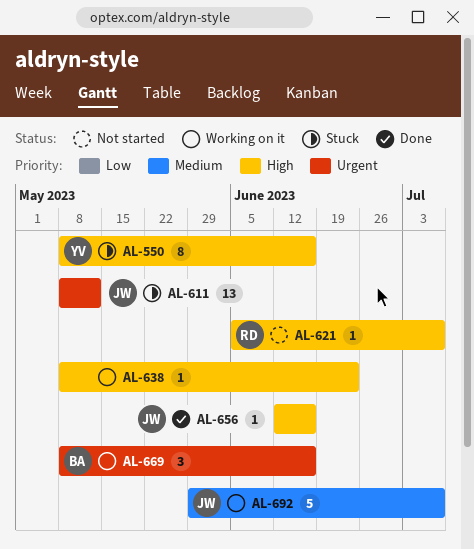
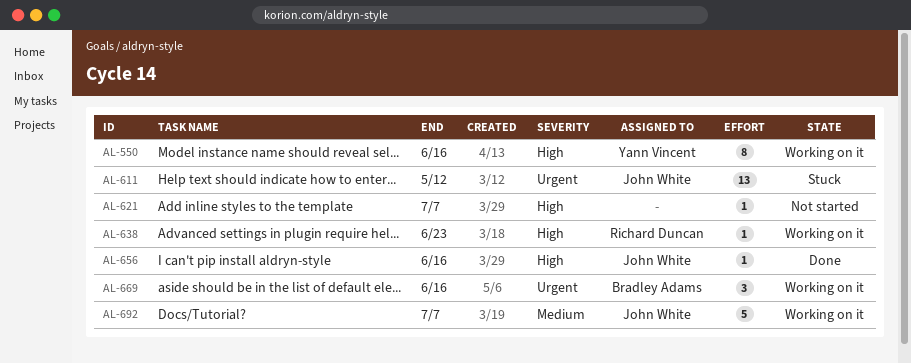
AL-550, status: Stuck -> Working on it
AL-621, owner: Richard Duncan -> none
AL-638, owner: none -> Richard Duncan

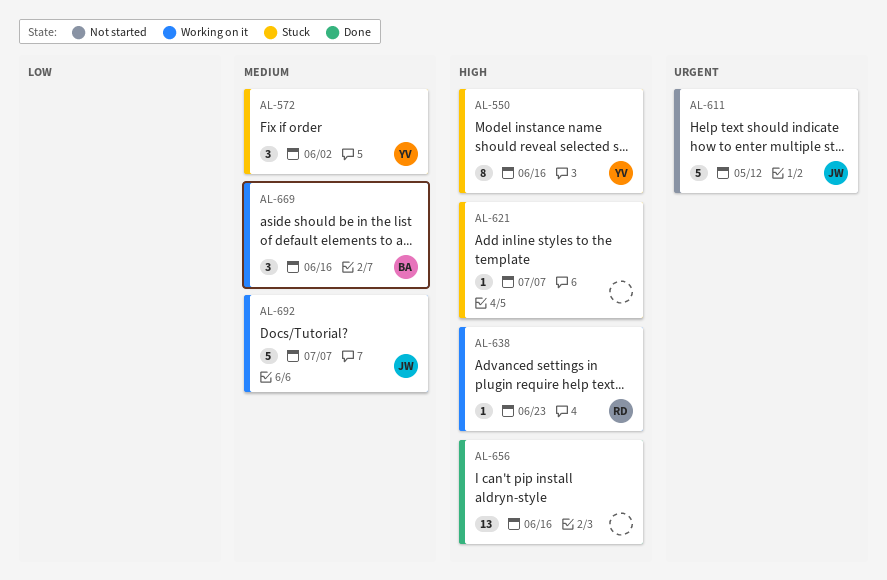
AL-550, status: Working on it -> Stuck
AL-572: none -> present
AL-611, status: Stuck -> Not started
AL-611, estimate: 13 -> 5
AL-621, status: Not started -> Stuck
AL-656, owner: John White -> none
AL-656, estimate: 1 -> 13
AL-669, priority: Urgent -> Medium

